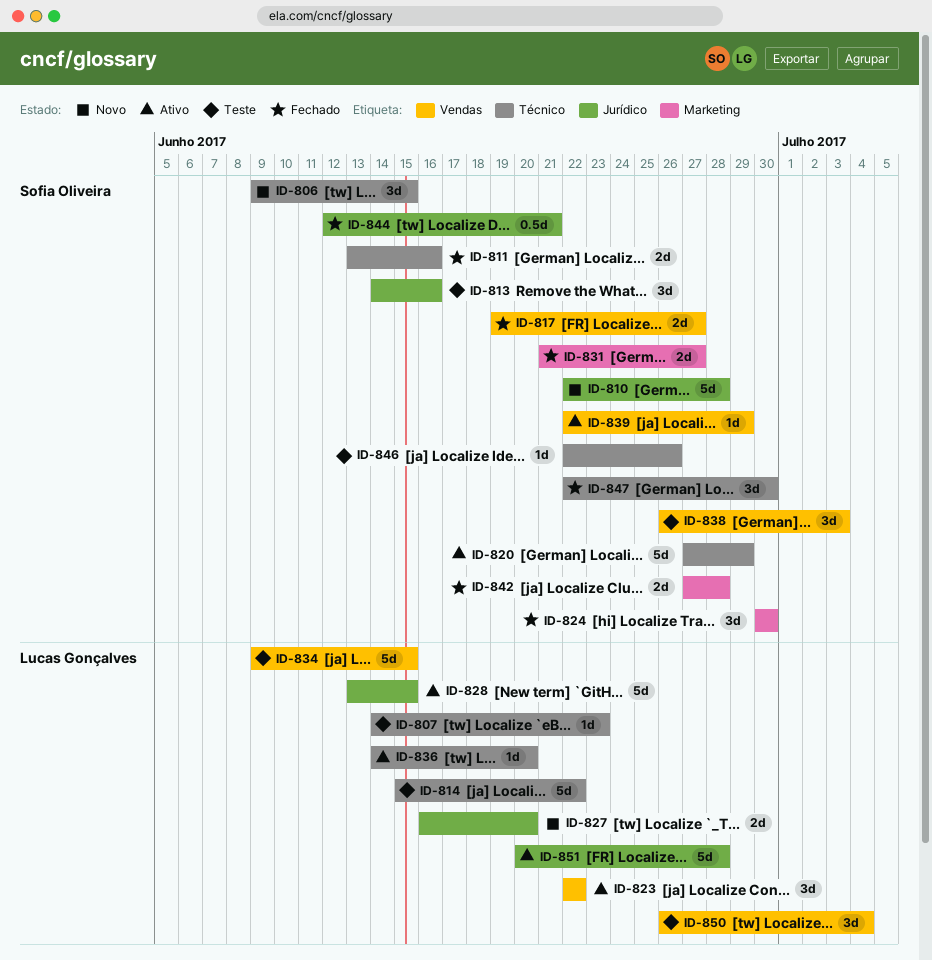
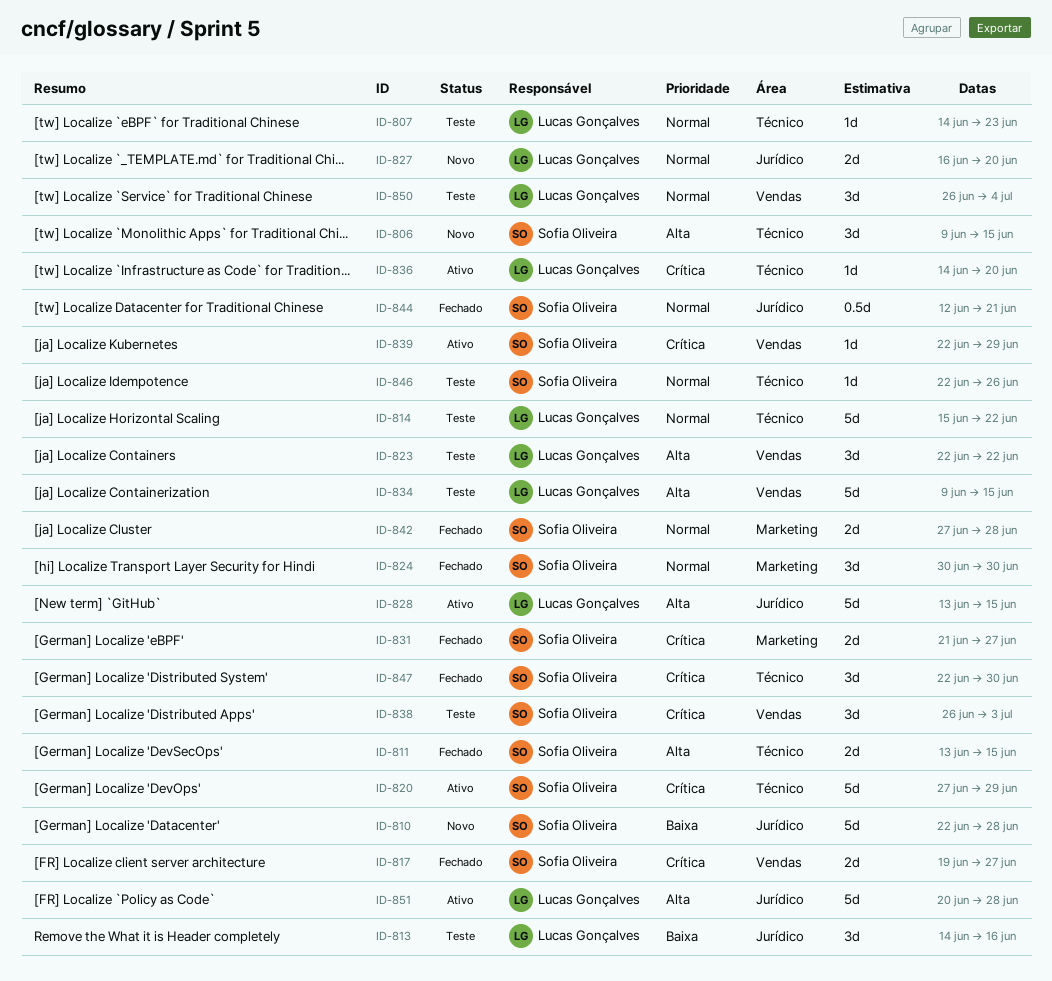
ID-811, due: Jun 16 -> Jun 15
ID-813, owner: Sofia Oliveira -> Lucas Gonçalves
ID-823, status: Ativo -> Teste

